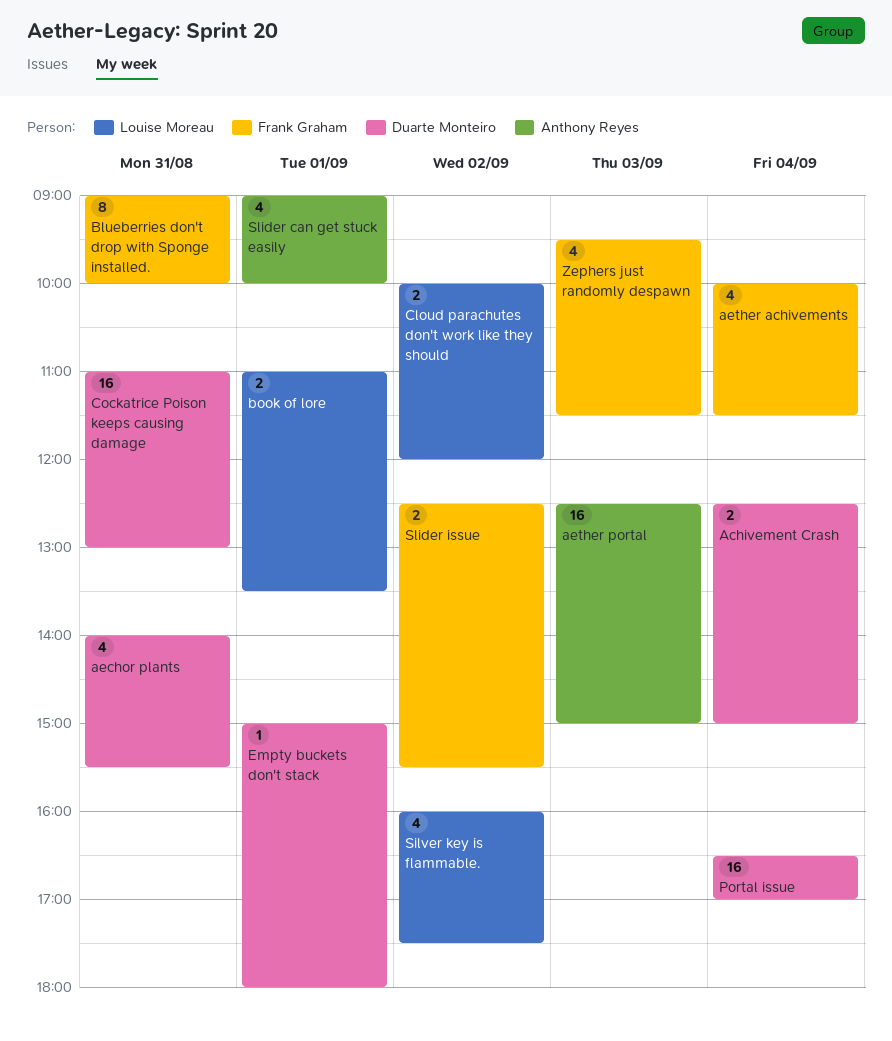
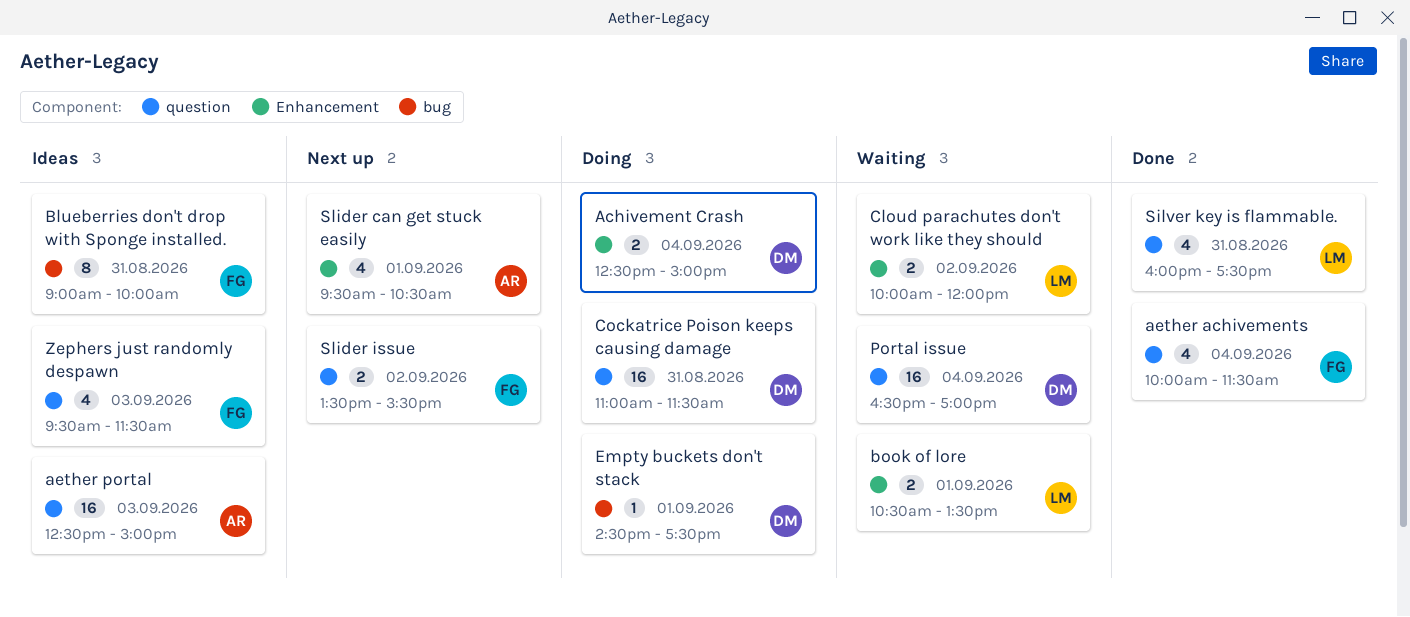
aechor plants: present -> none
book of lore, begins: 11:00 -> 10:30
Cockatrice Poison keeps causing damage, ends: 13:00 -> 11:30
Empty buckets don't stack, begins: 15:00 -> 14:30
Empty buckets don't stack, ends: 18:00 -> 17:30
Silver key is flammable., day: Sep 2 -> Aug 31
Slider can get stuck easily, begins: 09:00 -> 09:30
Slider can get stuck easily, ends: 10:00 -> 10:30
Slider issue, begins: 12:30 -> 13:30

